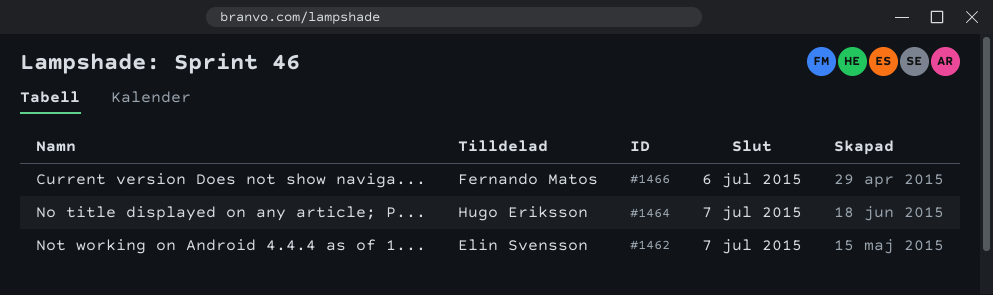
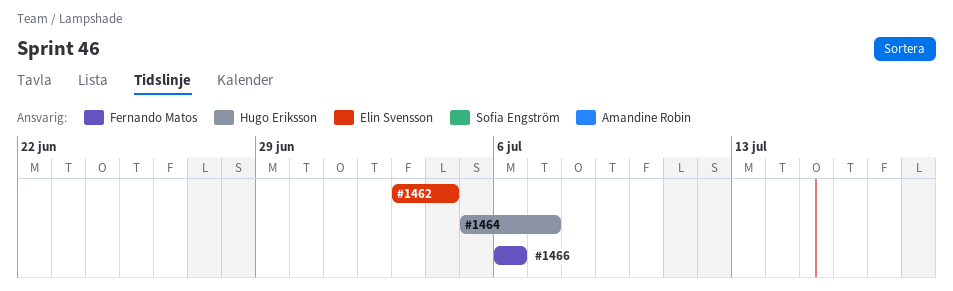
#1462, due: Jul 7 -> Jul 4

